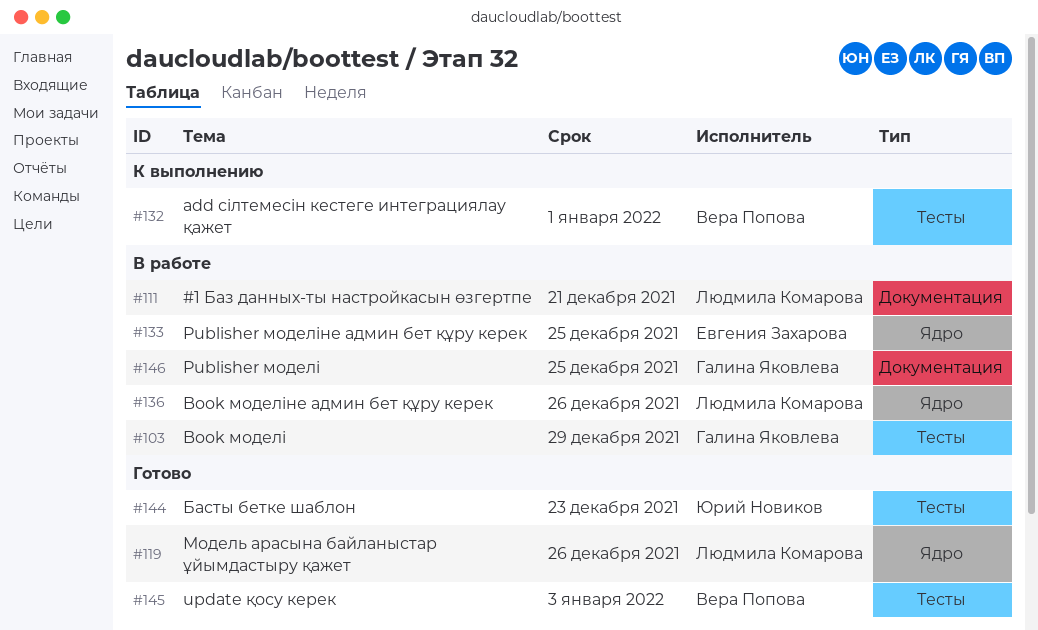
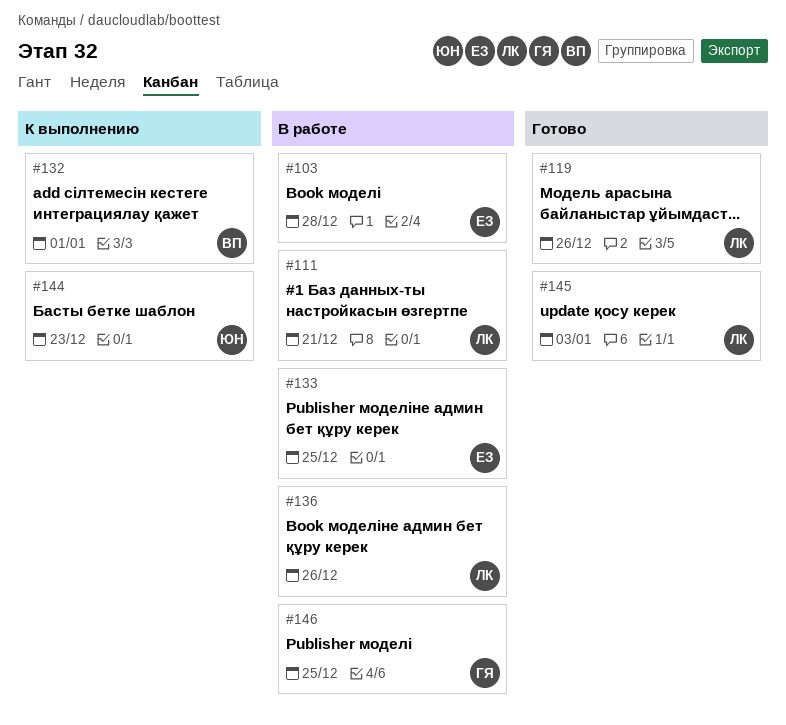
#103, owner: Галина Яковлева -> Евгения Захарова
#103, due: Dec 29 -> Dec 28
#144, status: Готово -> К выполнению
#145, owner: Вера Попова -> Людмила Комарова

